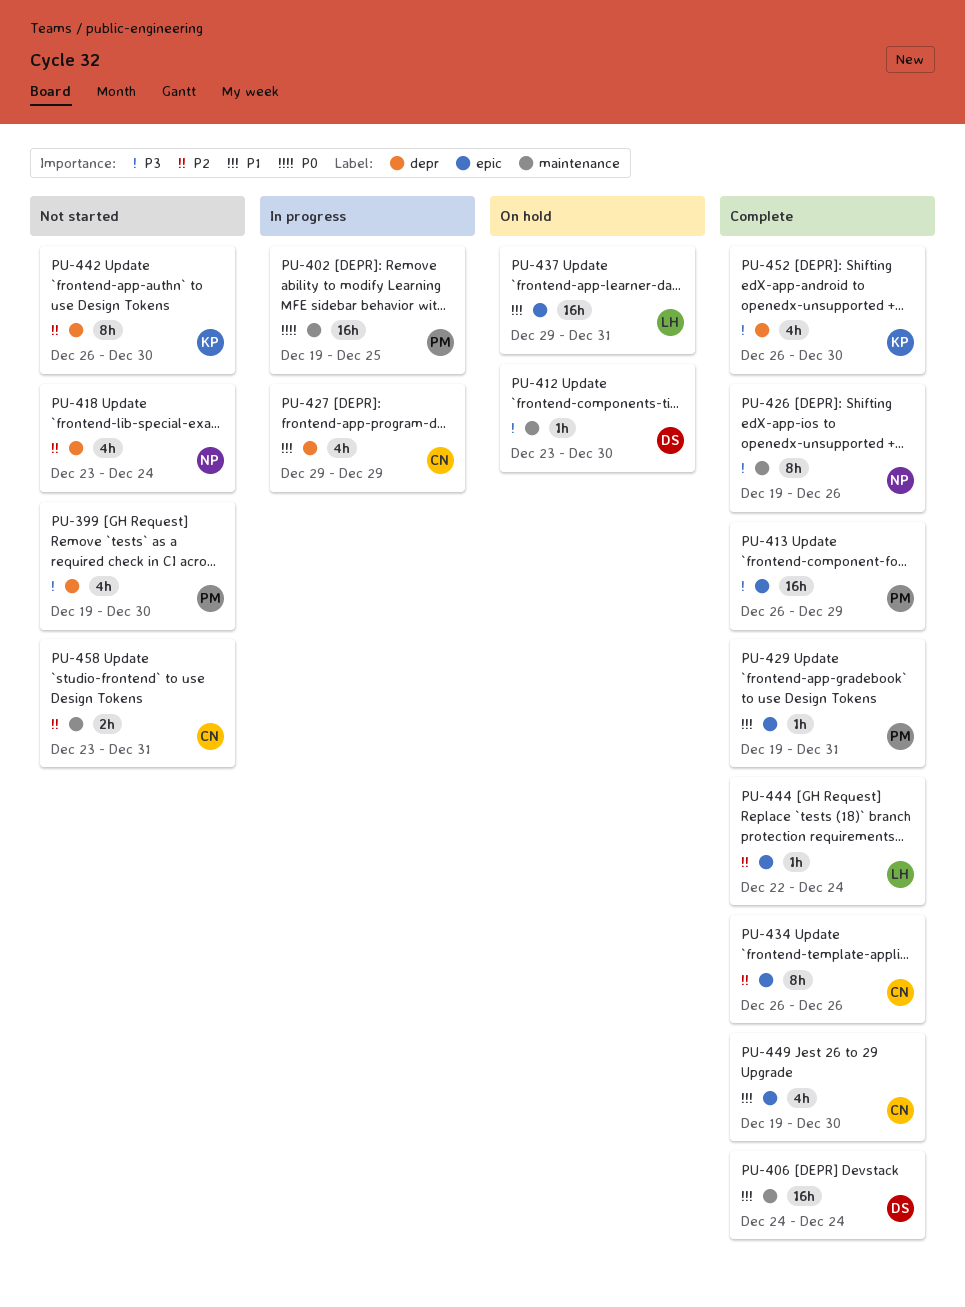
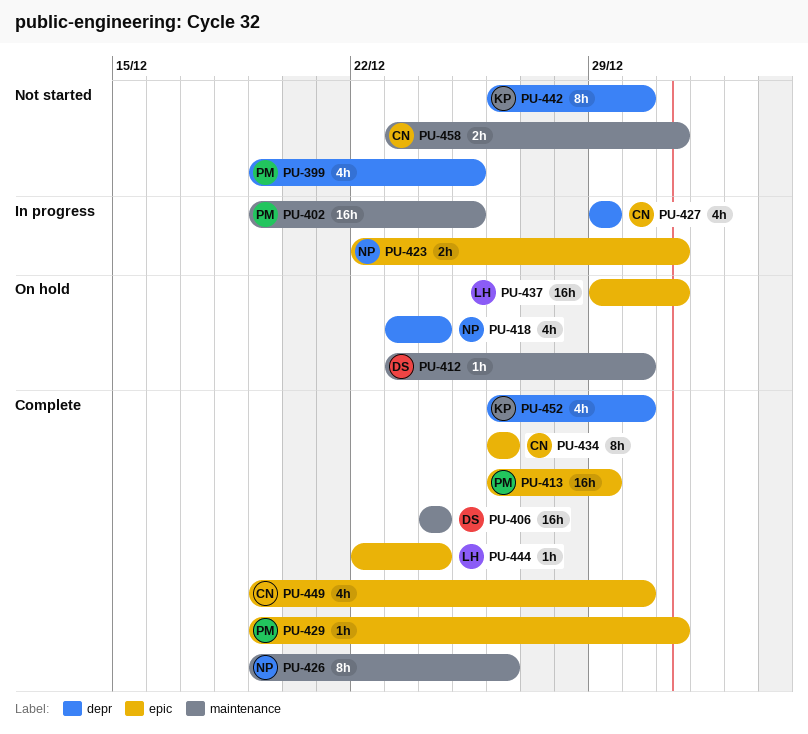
PU-399, due: Dec 30 -> Dec 25
PU-418, status: Not started -> On hold
PU-423: none -> present

